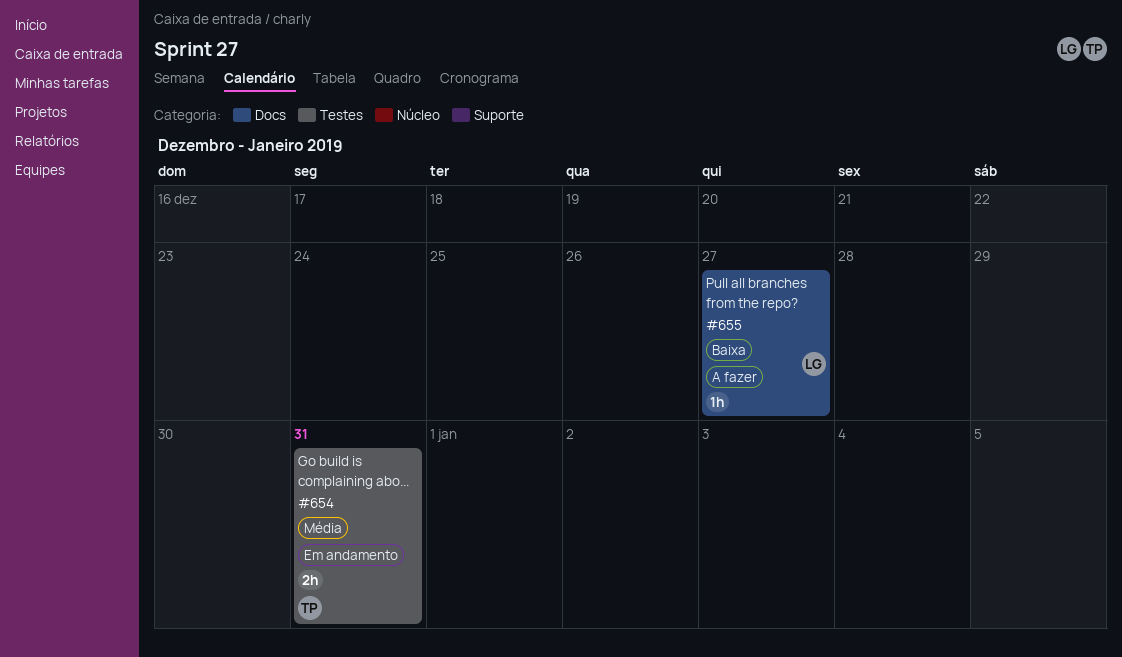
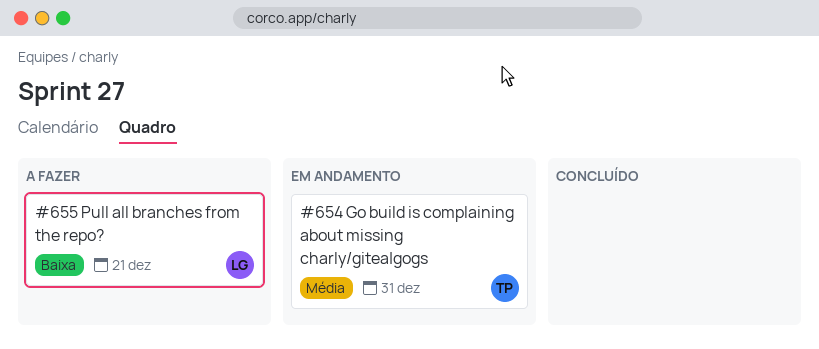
#655, due: Dec 27 -> Dec 21

